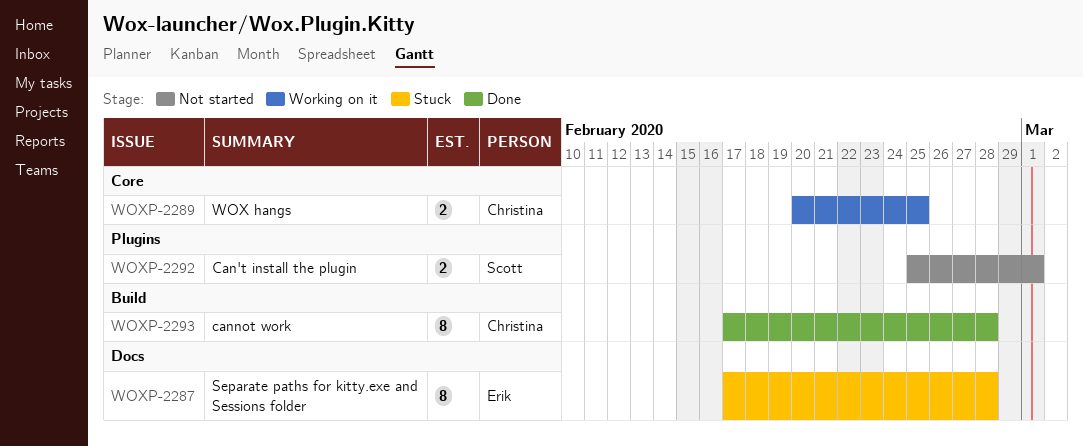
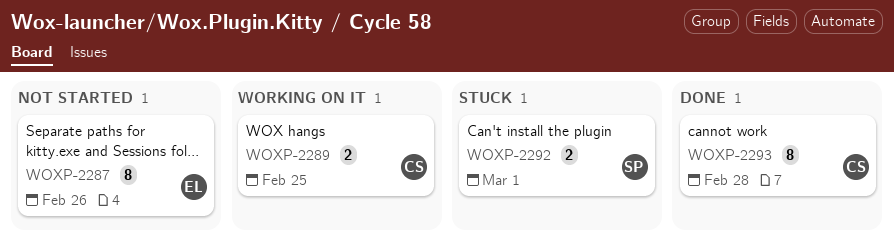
WOXP-2287, status: Stuck -> Not started
WOXP-2287, due: Feb 28 -> Feb 26
WOXP-2292, status: Not started -> Stuck

